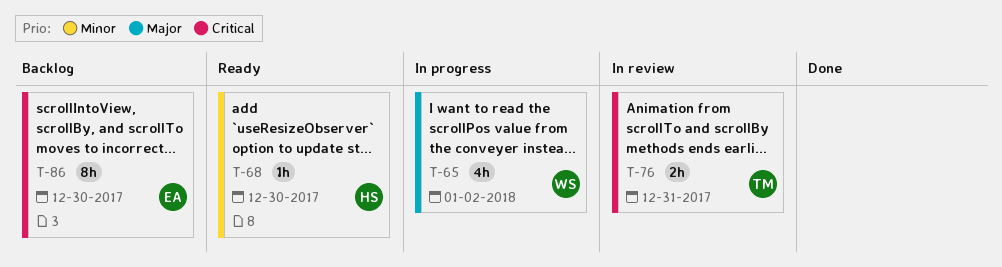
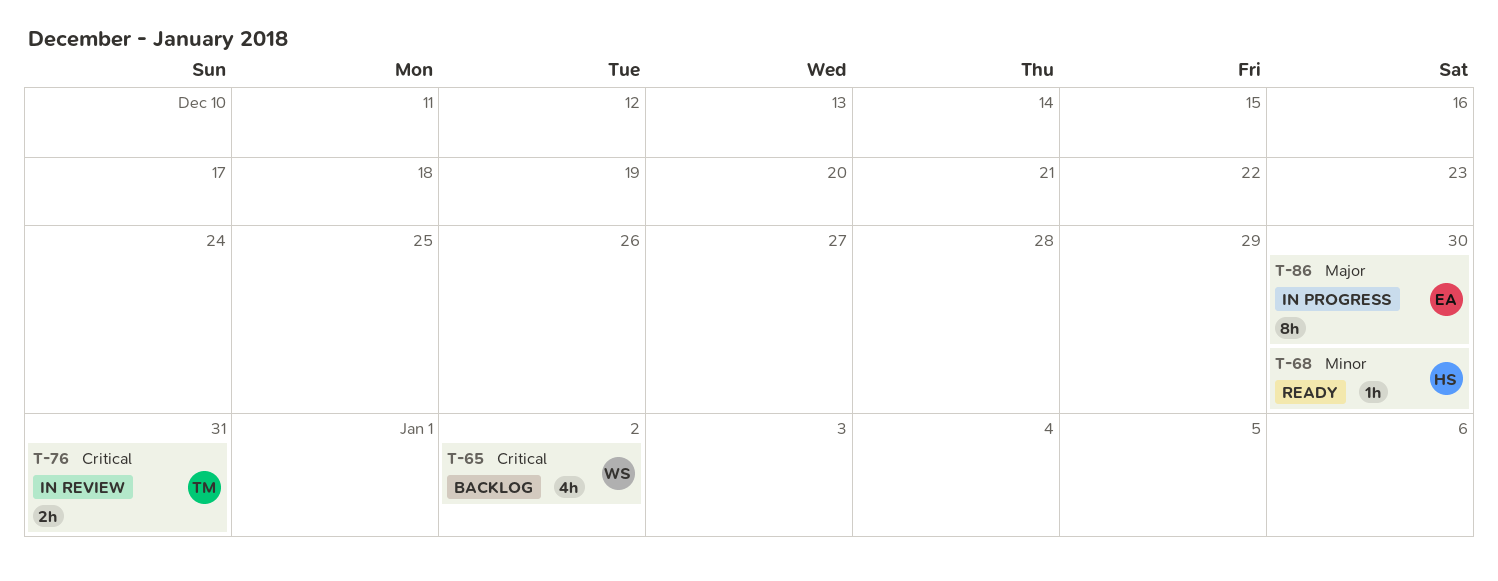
T-65, status: In progress -> Backlog
T-65, priority: Major -> Critical
T-86, status: Backlog -> In progress
T-86, priority: Critical -> Major

